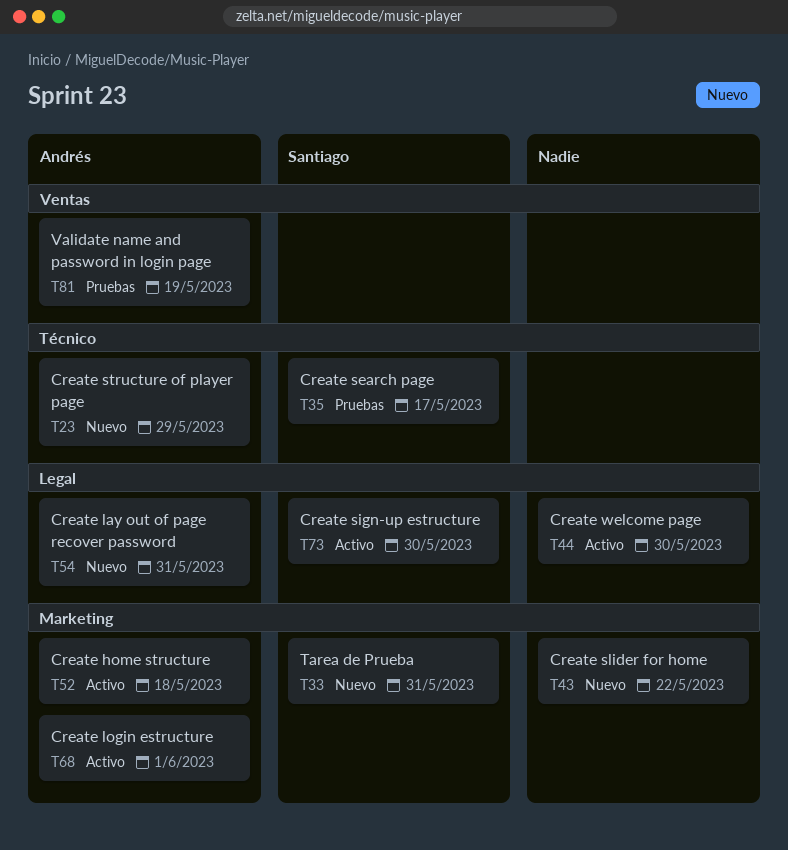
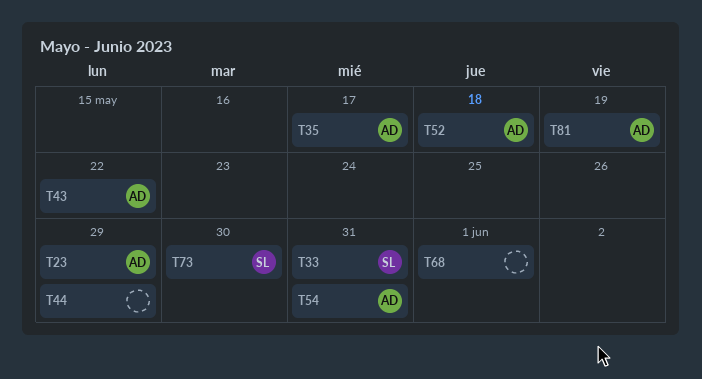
T35, owner: Santiago -> Andrés
T43, owner: none -> Andrés
T44, due: May 30 -> May 29
T68, owner: Andrés -> none

